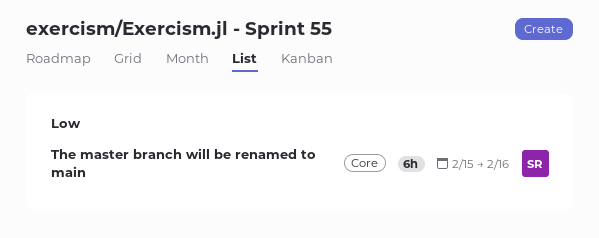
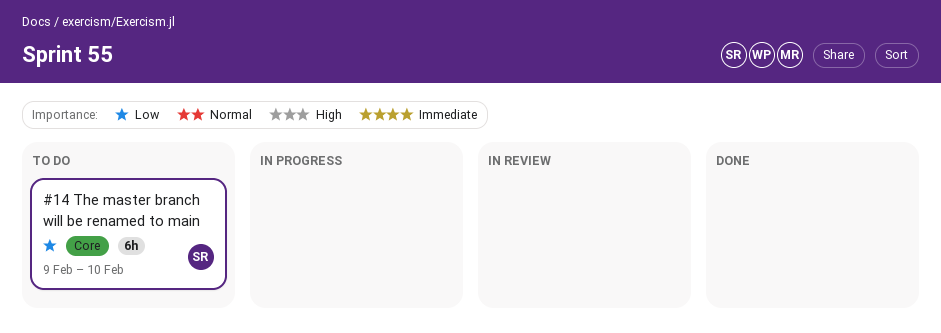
The master branch will be renamed to main, start: Feb 15 -> Feb 9
The master branch will be renamed to main, due: Feb 16 -> Feb 10

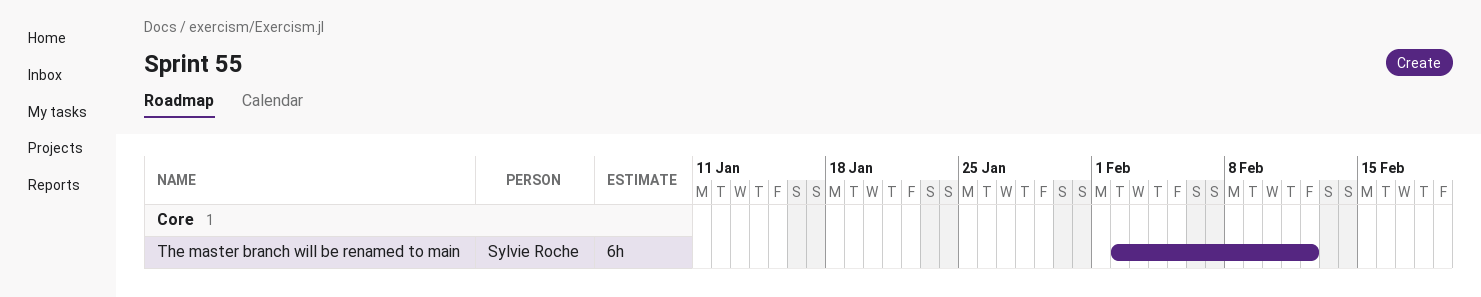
The master branch will be renamed to main, start: Feb 9 -> Feb 2
The master branch will be renamed to main, due: Feb 10 -> Feb 12

